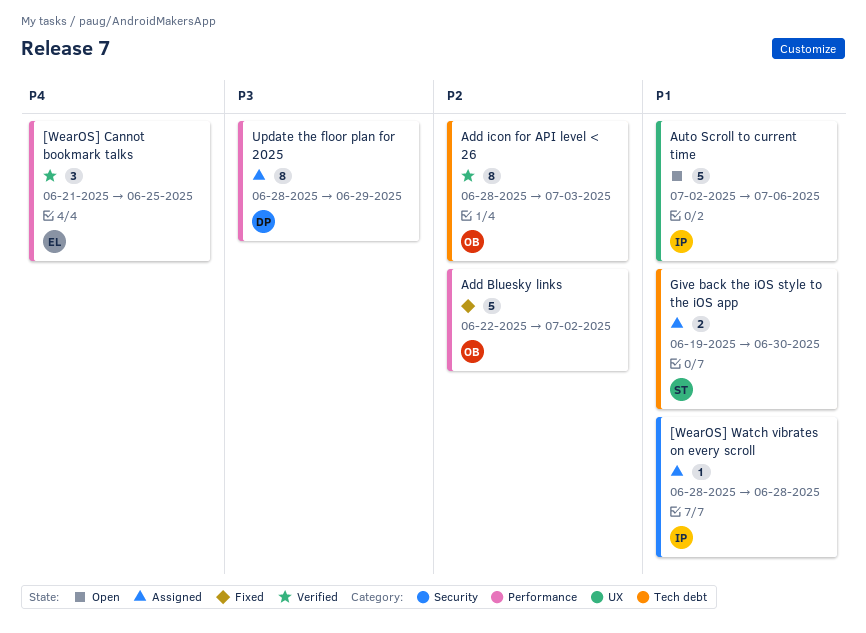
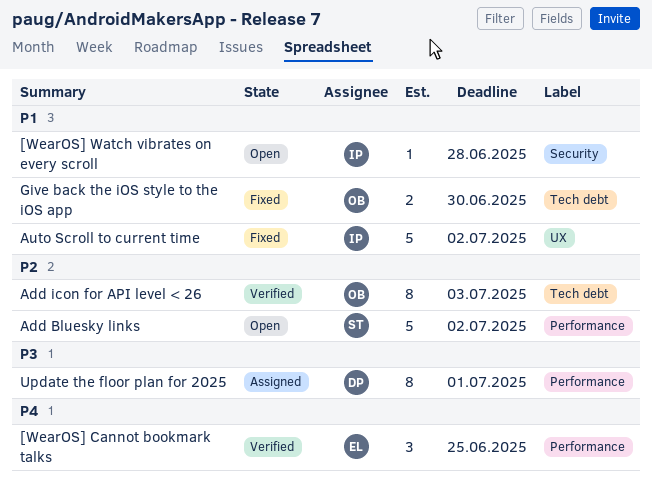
[WearOS] Watch vibrates on every scroll, status: Assigned -> Open
Add Bluesky links, status: Fixed -> Open
Add Bluesky links, owner: OB -> ST
Auto Scroll to current time, status: Open -> Fixed
Auto Scroll to current time, due: Jul 6 -> Jul 2
Give back the iOS style to the iOS app, status: Assigned -> Fixed
Give back the iOS style to the iOS app, owner: ST -> OB
Update the floor plan for 2025, due: Jun 29 -> Jul 1

